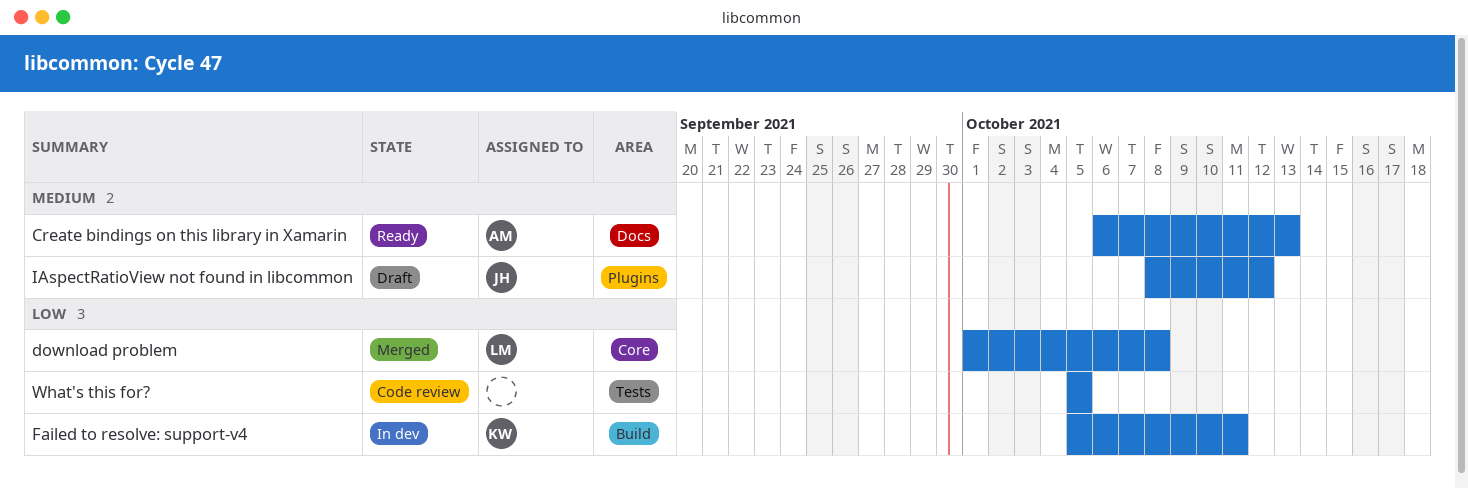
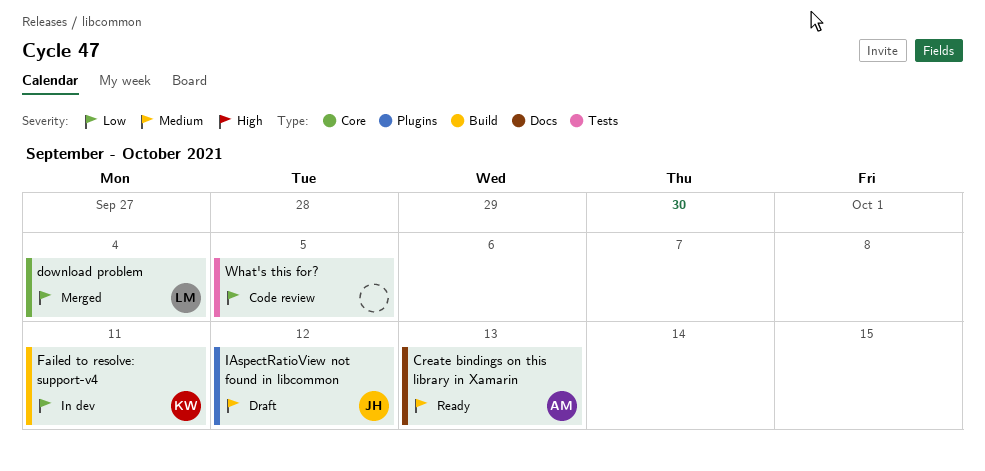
download problem, due: Oct 8 -> Oct 4

